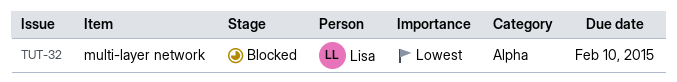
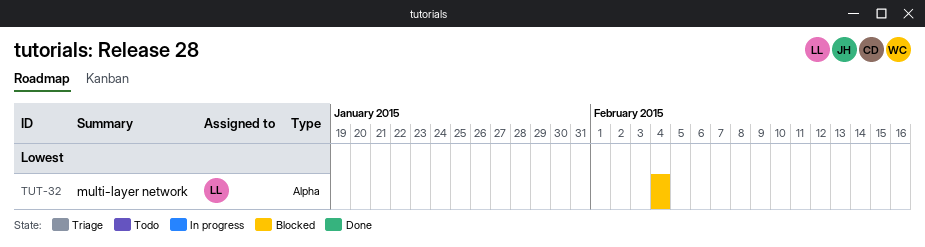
TUT-32, due: Feb 10 -> Feb 4

